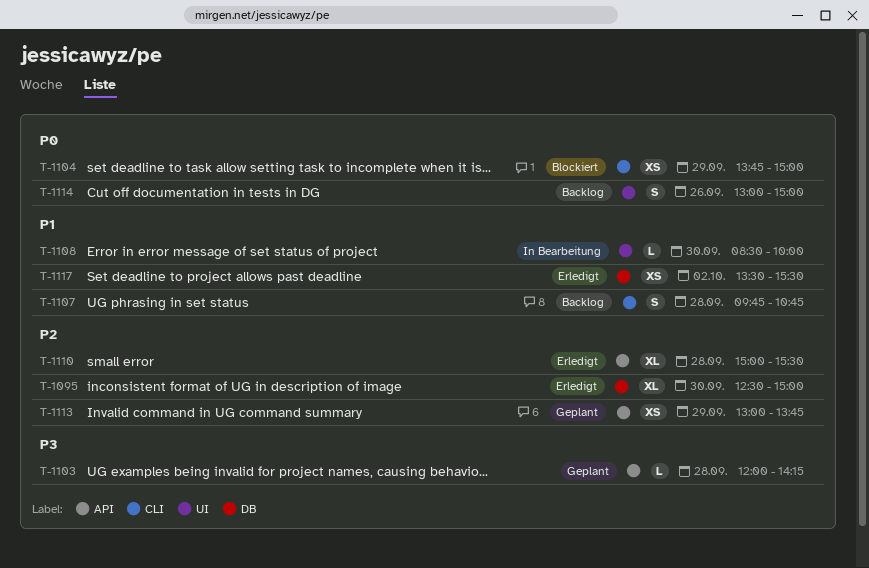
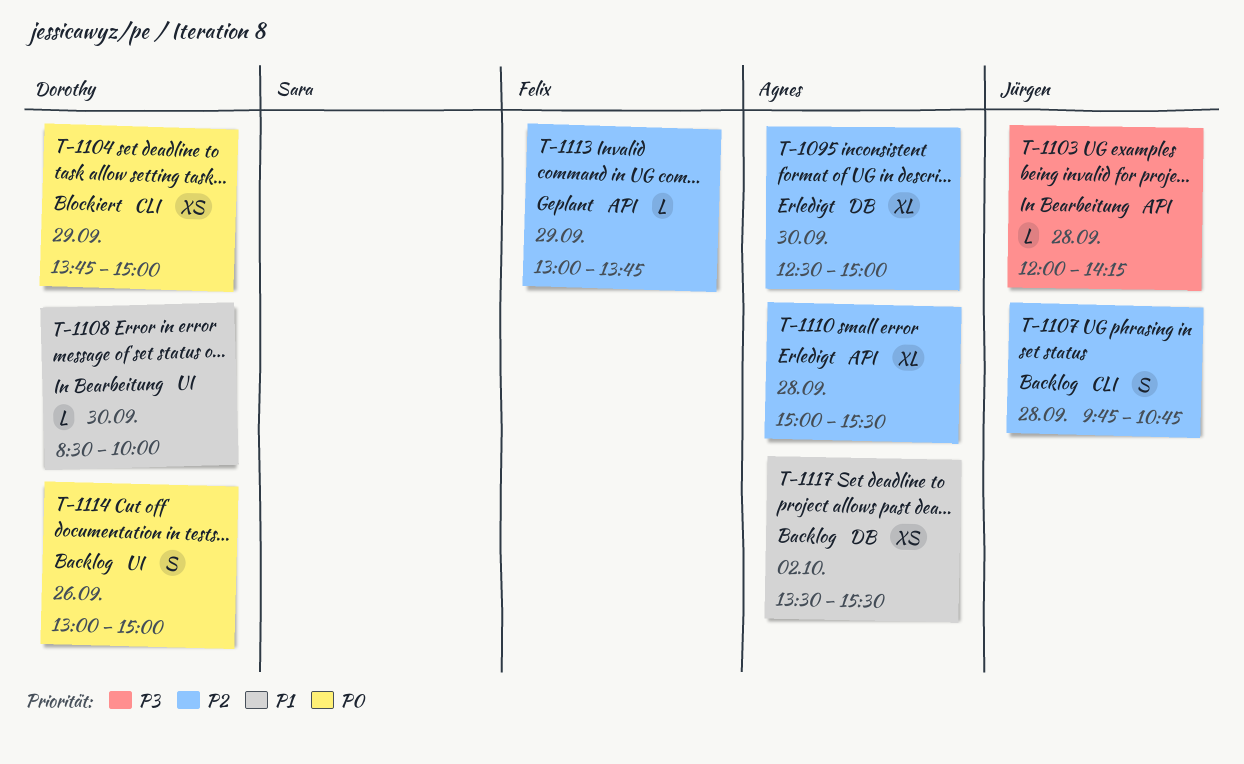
T-1103, status: Geplant -> In Bearbeitung
T-1107, priority: P1 -> P2
T-1113, estimate: XS -> L
T-1117, status: Erledigt -> Backlog

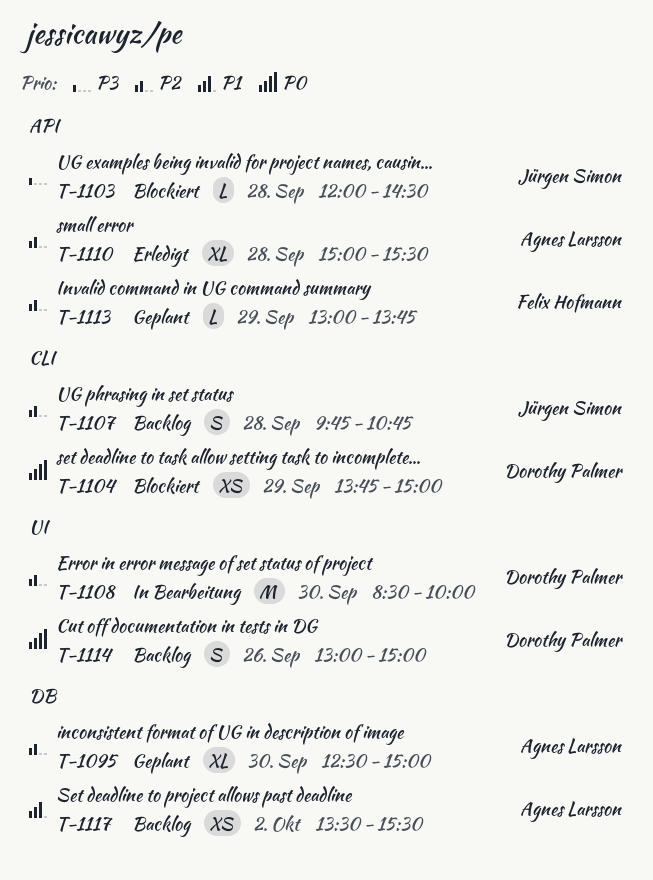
T-1095, status: Erledigt -> Geplant
T-1103, status: In Bearbeitung -> Blockiert
T-1103, ends: 14:15 -> 14:30
T-1108, priority: P1 -> P2
T-1108, estimate: L -> M

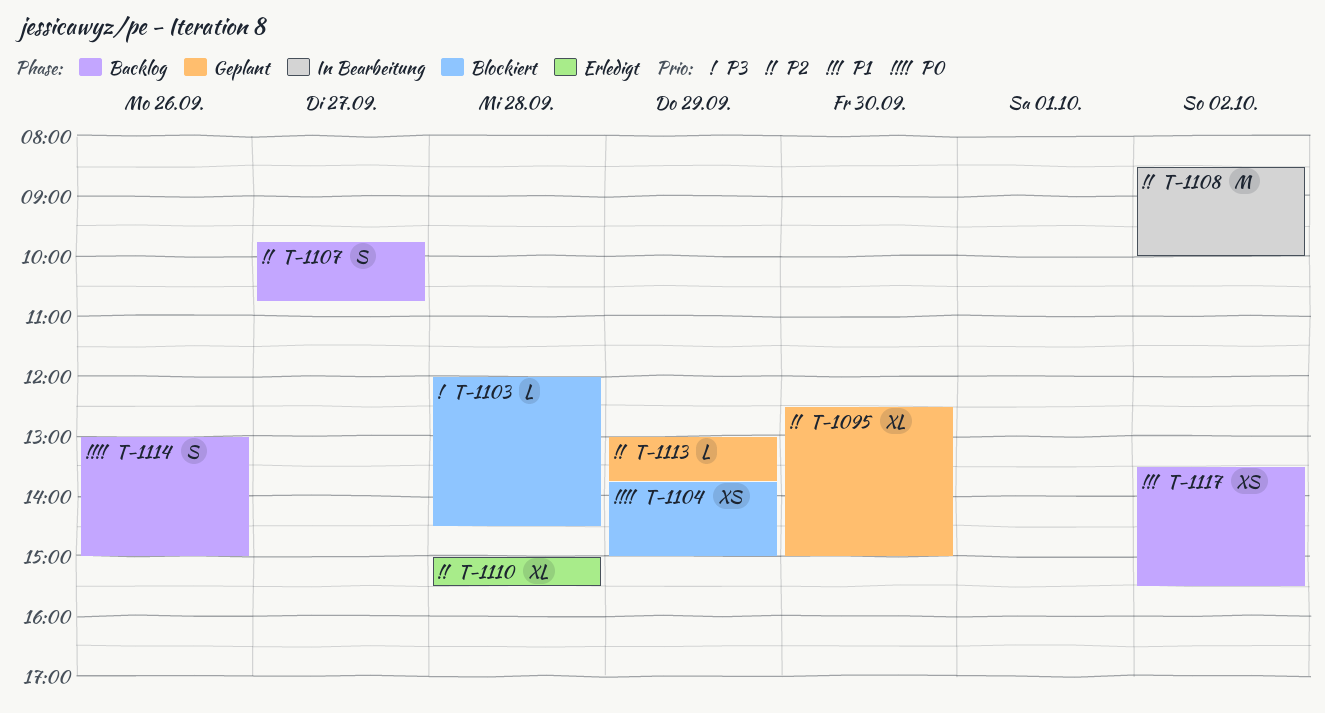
T-1107, day: Sep 28 -> Sep 27
T-1108, day: Sep 30 -> Oct 2

